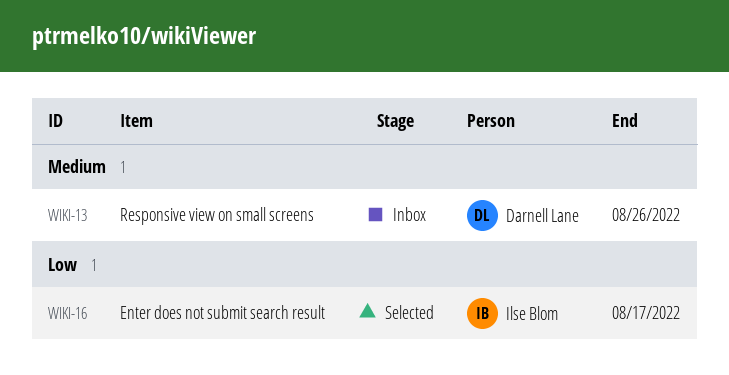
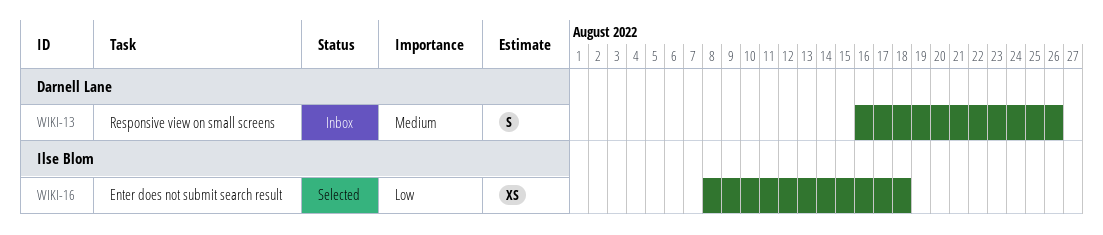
WIKI-16, due: Aug 17 -> Aug 18

